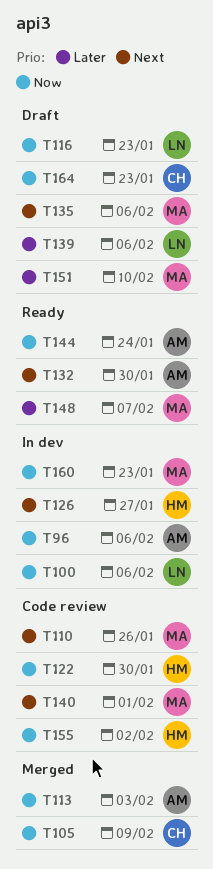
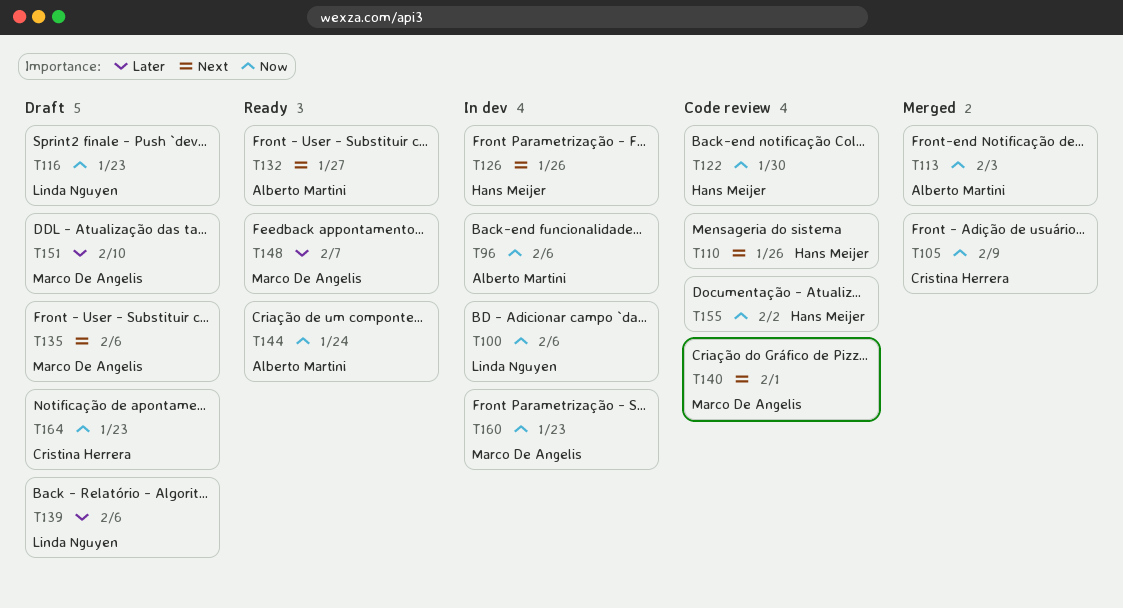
T110, owner: Marco De Angelis -> Hans Meijer
T126, due: Jan 27 -> Jan 26
T132, due: Jan 30 -> Jan 27

